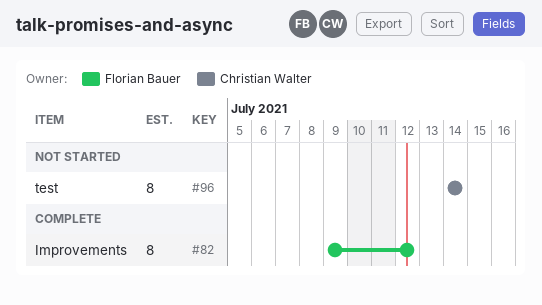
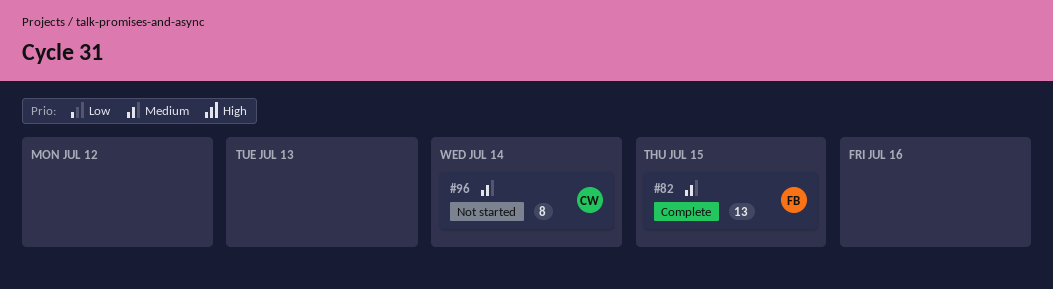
#82, estimate: 8 -> 13
#82, due: Jul 12 -> Jul 15

